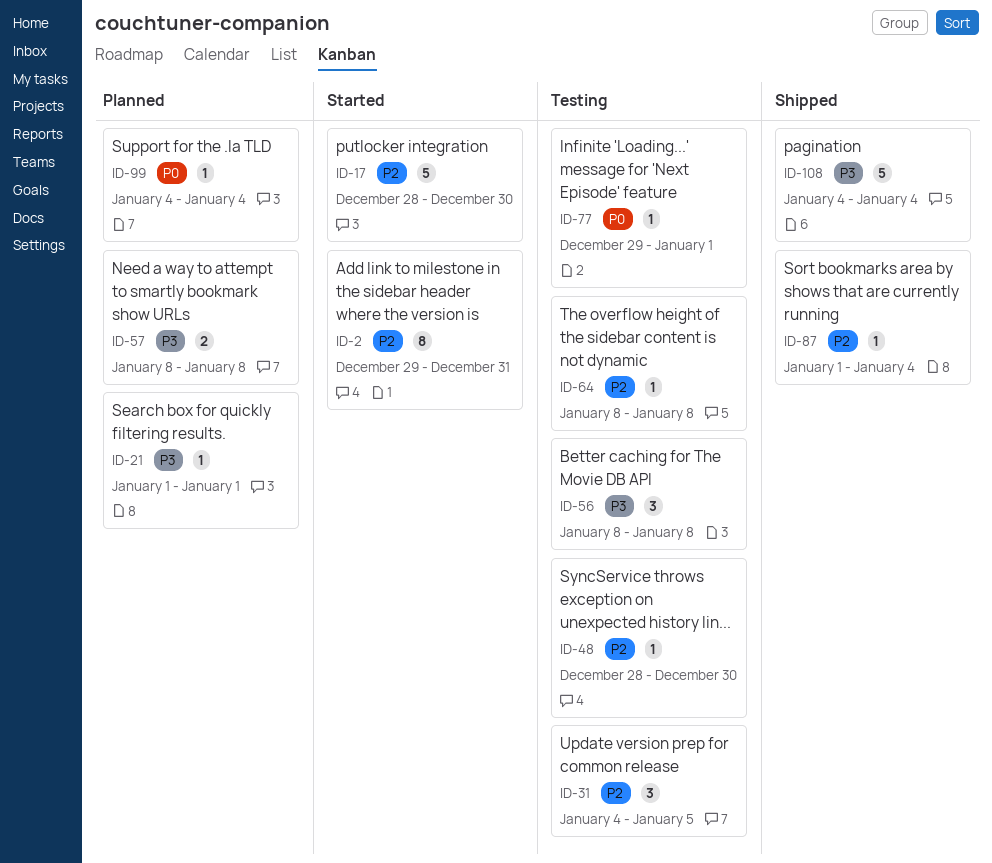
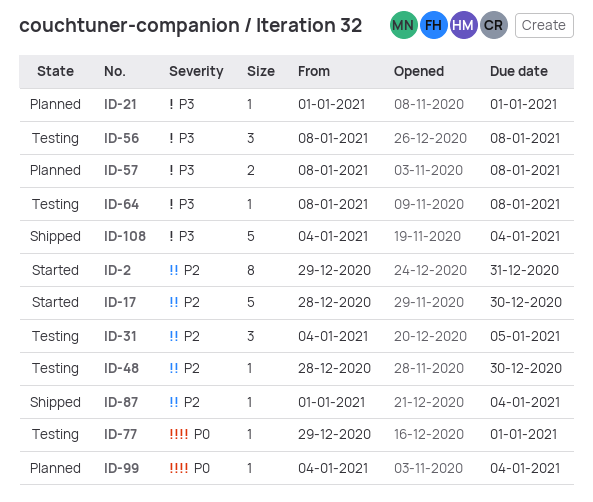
ID-64, priority: P2 -> P3

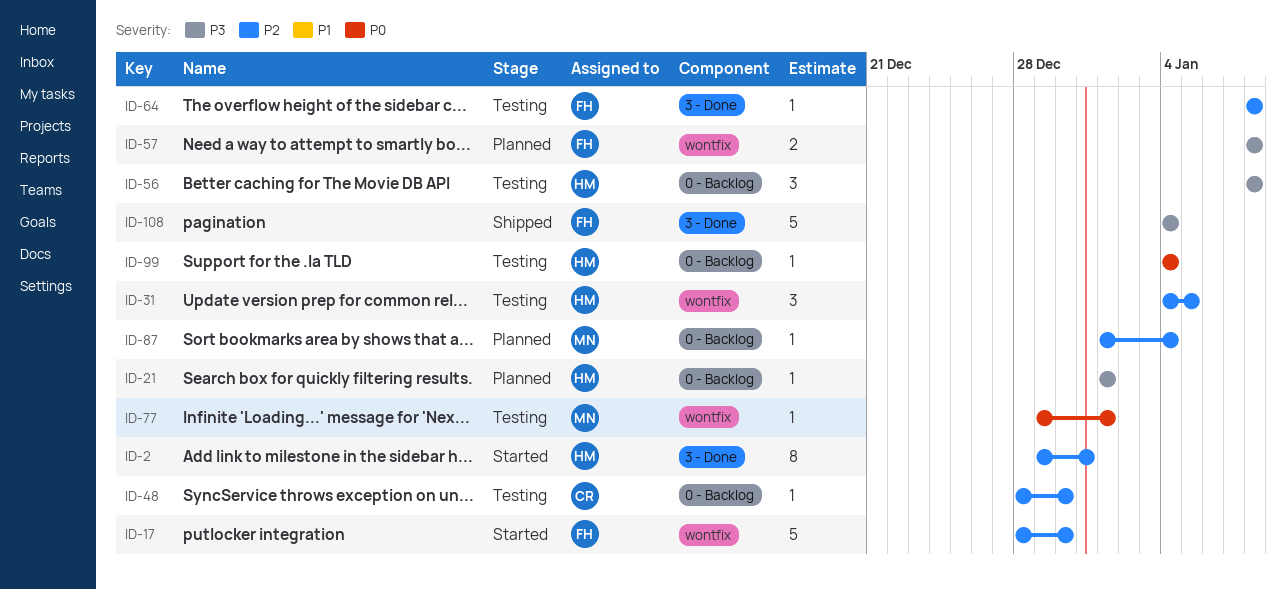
ID-64, priority: P3 -> P2
ID-87, status: Shipped -> Planned
ID-99, status: Planned -> Testing

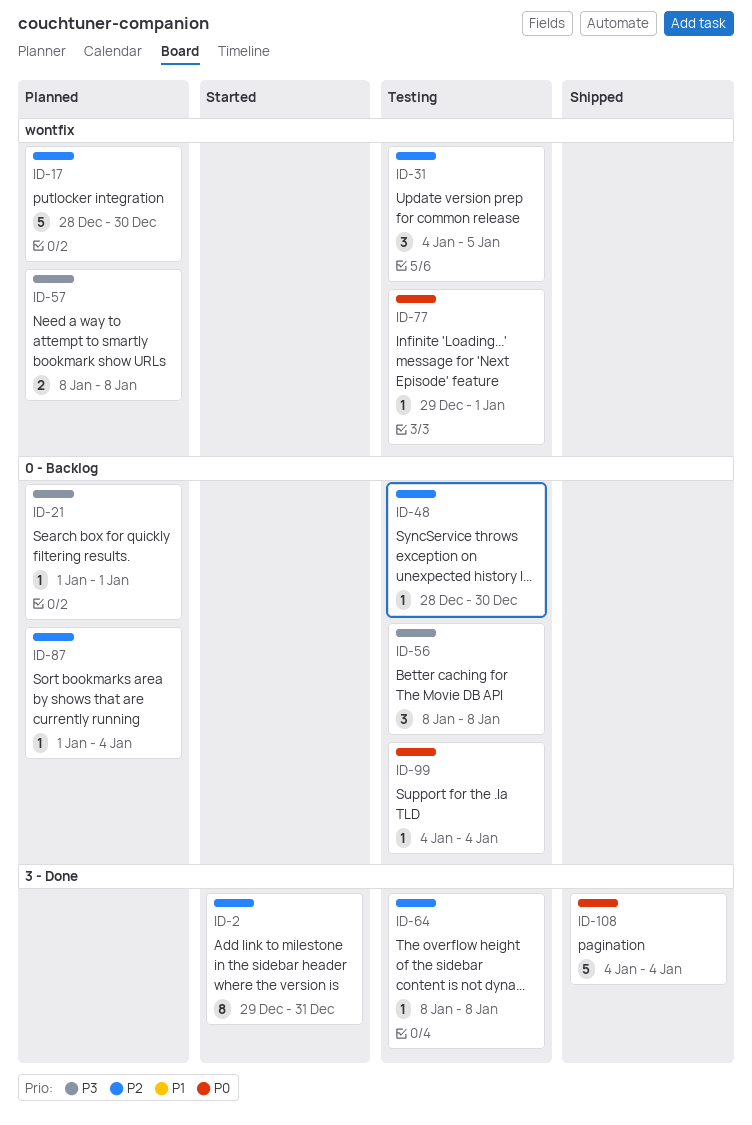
ID-17, status: Started -> Planned
ID-108, priority: P3 -> P0

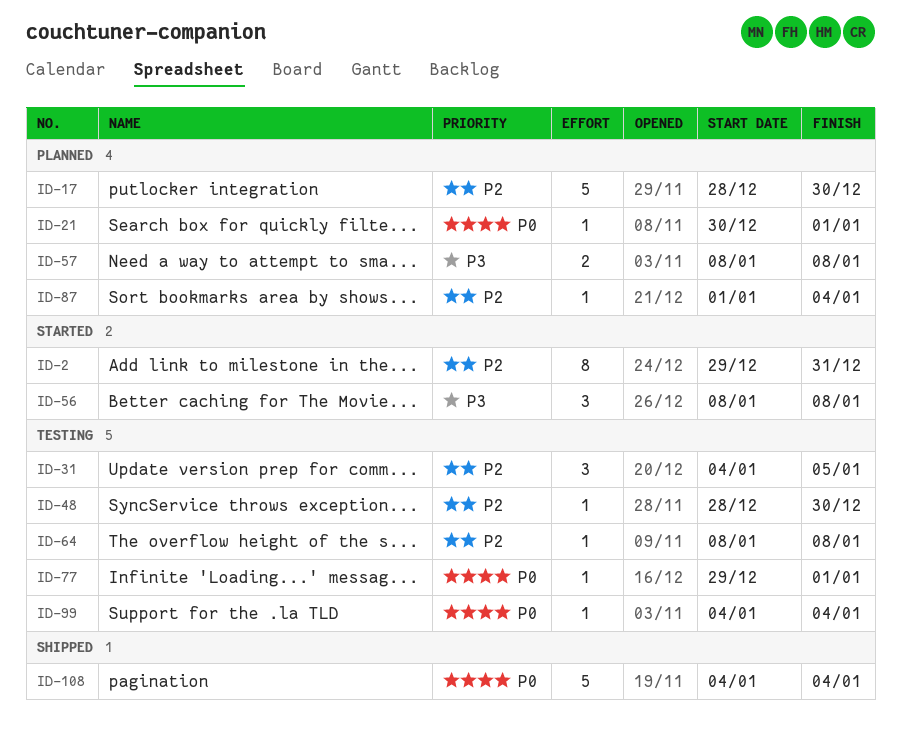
ID-21, priority: P3 -> P0
ID-21, start: Jan 1 -> Dec 30
ID-56, status: Testing -> Started

